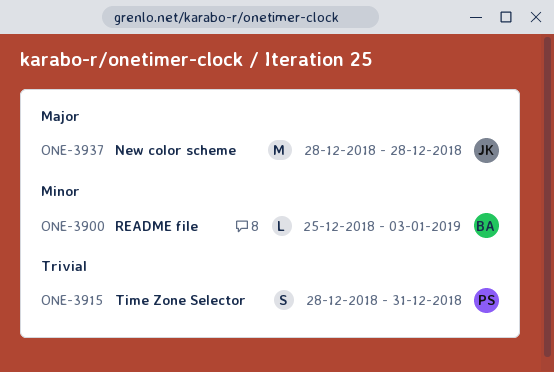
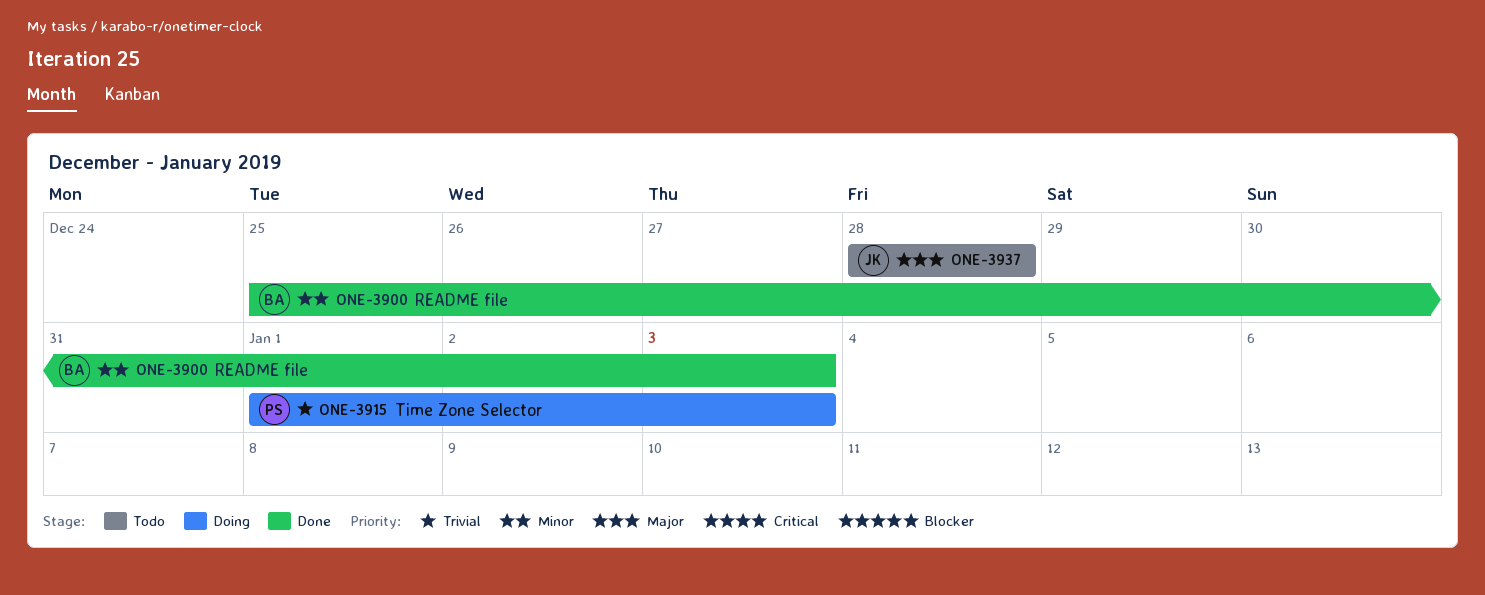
ONE-3915, start: Dec 28 -> Jan 1
ONE-3915, due: Dec 31 -> Jan 3

